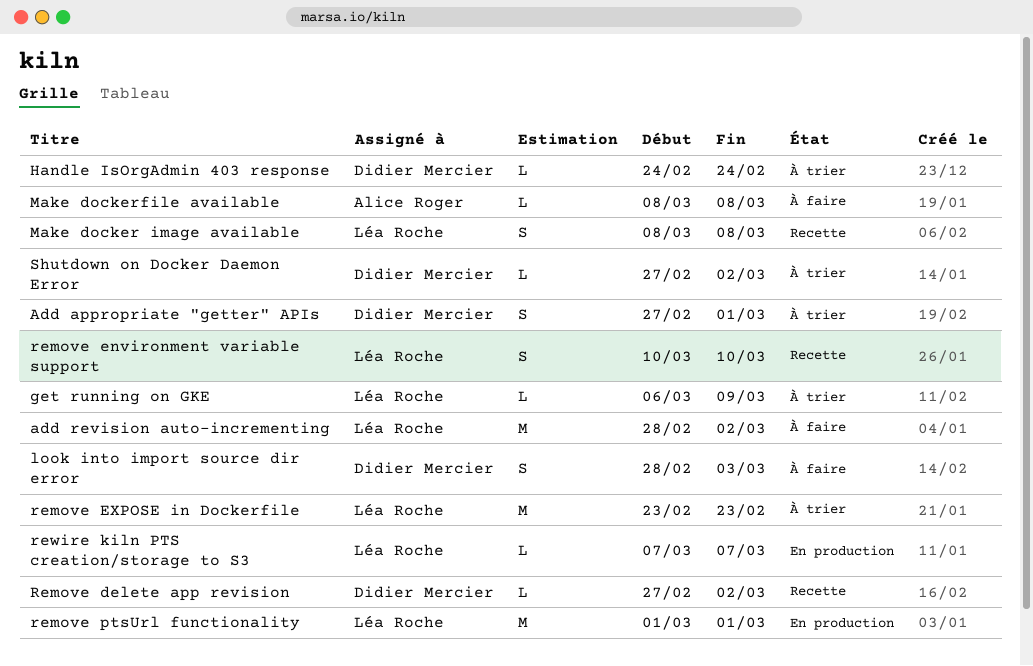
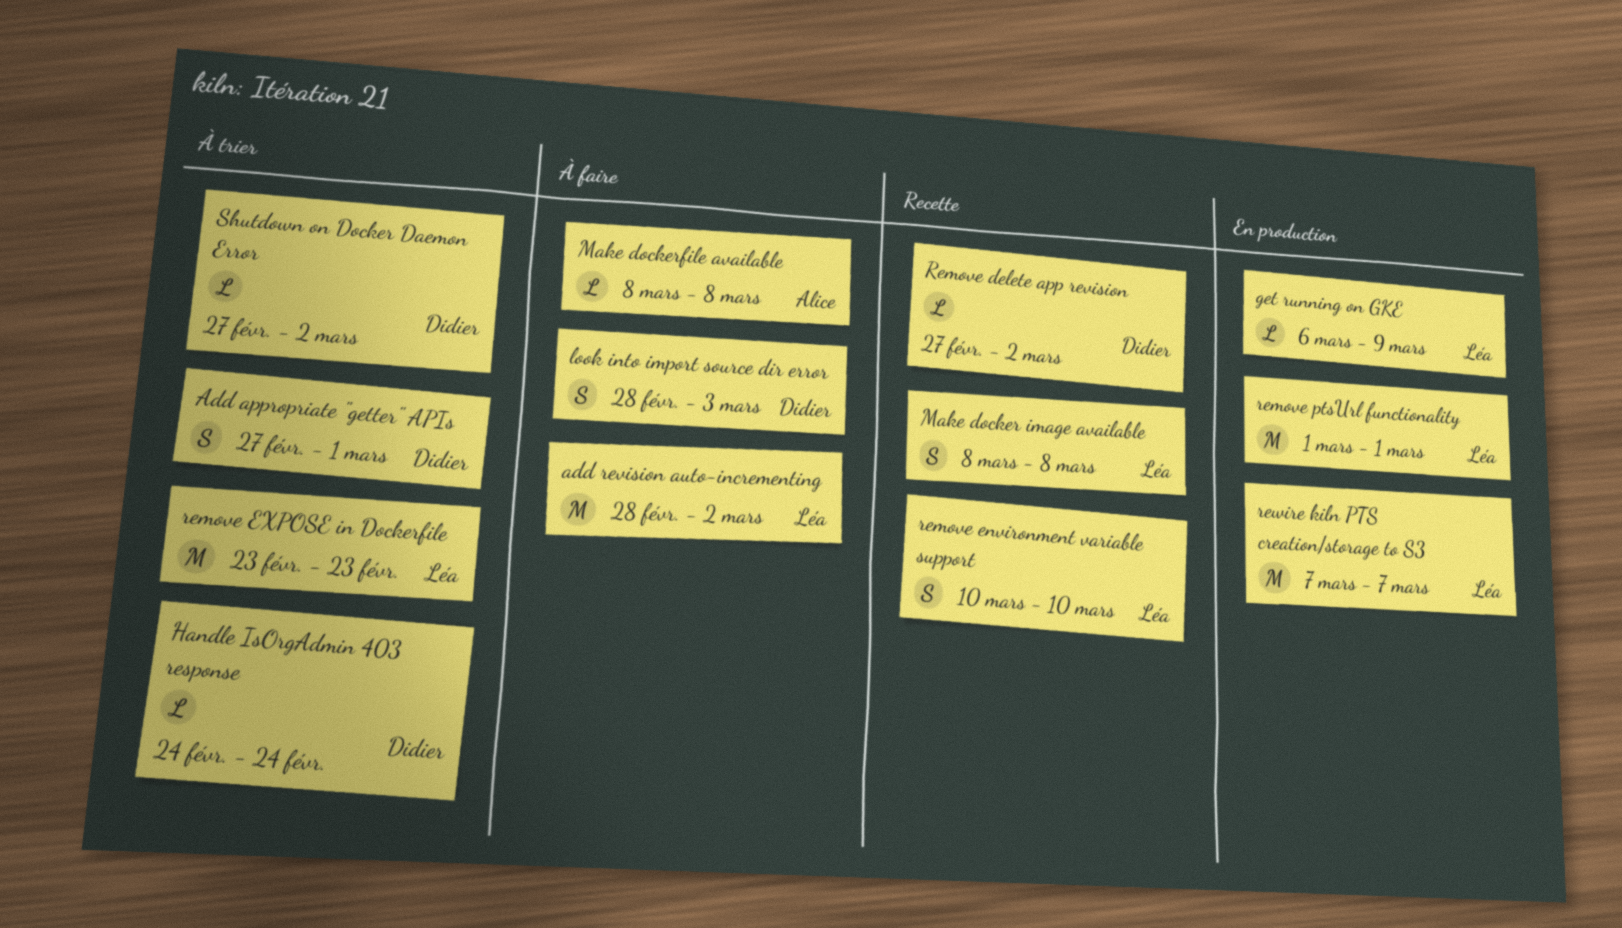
get running on GKE, status: À trier -> En production
rewire kiln PTS creation/storage to S3, estimate: L -> M

